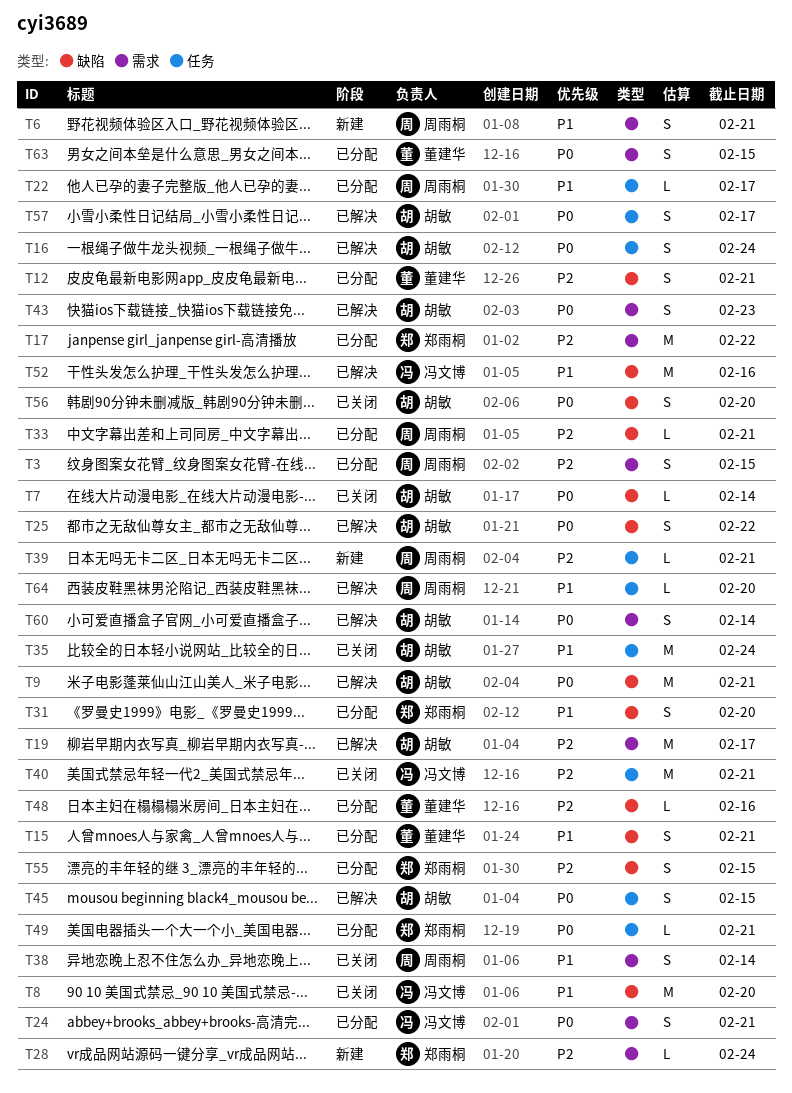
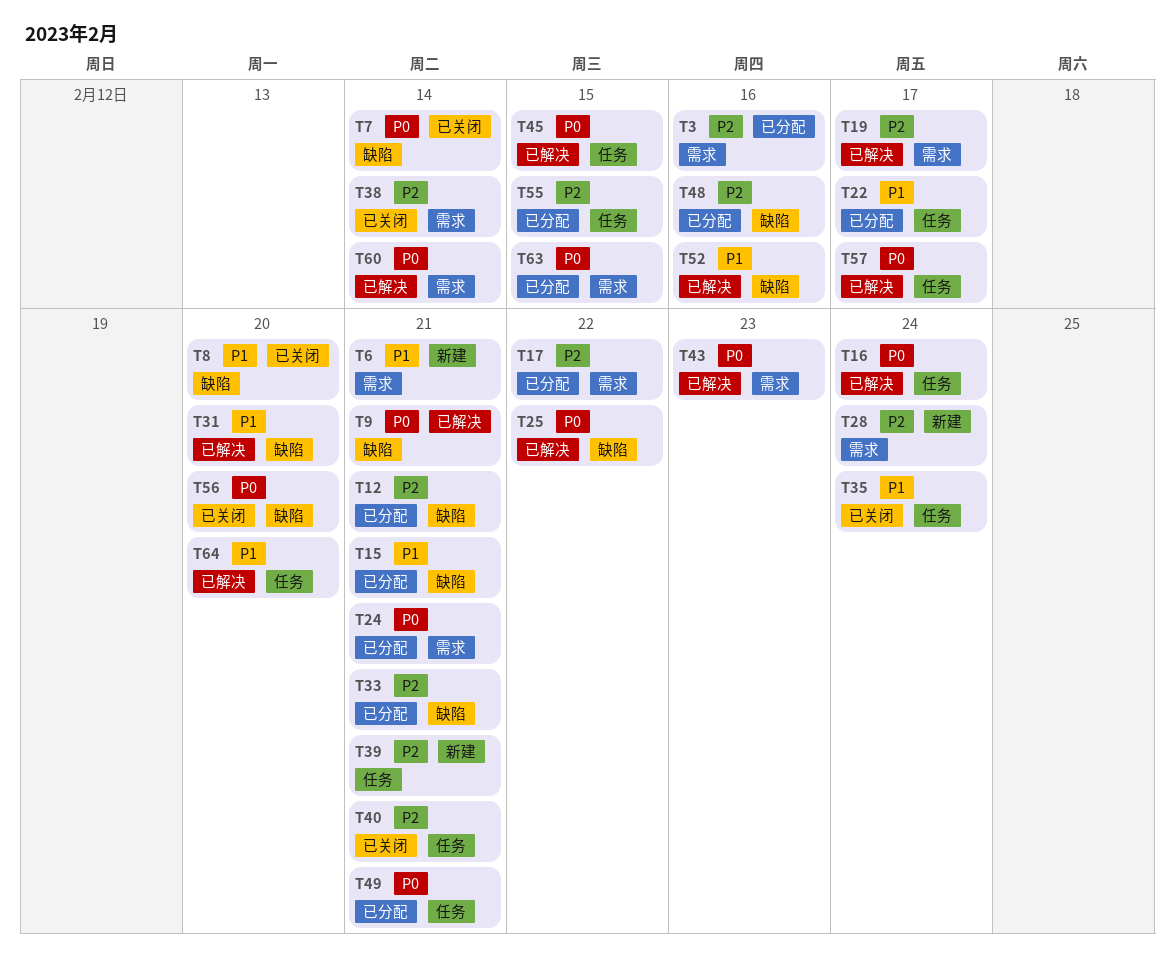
T3, due: Feb 15 -> Feb 16
T31, status: 已分配 -> 已解决
T38, priority: P1 -> P2
T55, label: 缺陷 -> 任务

